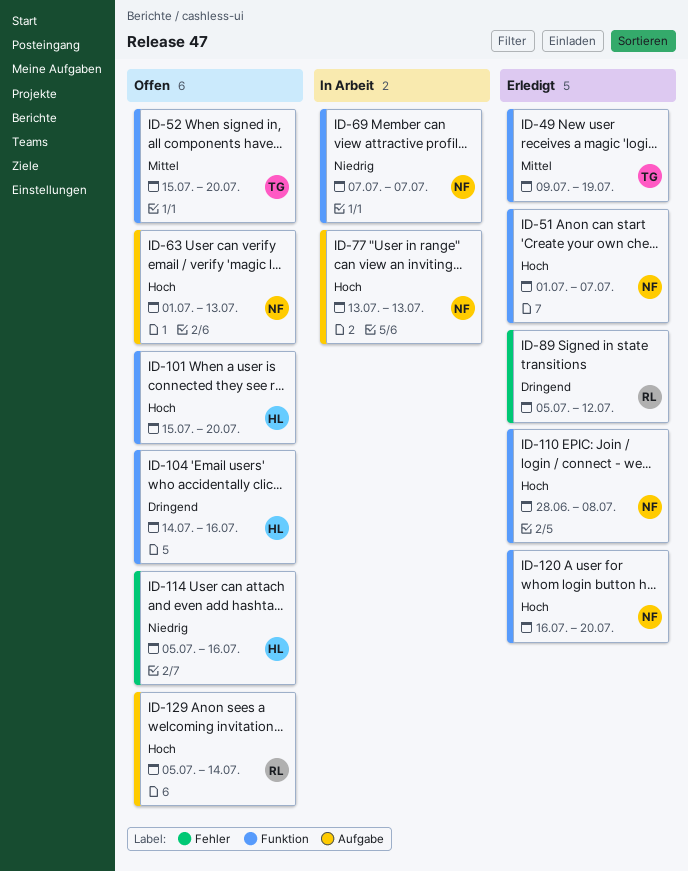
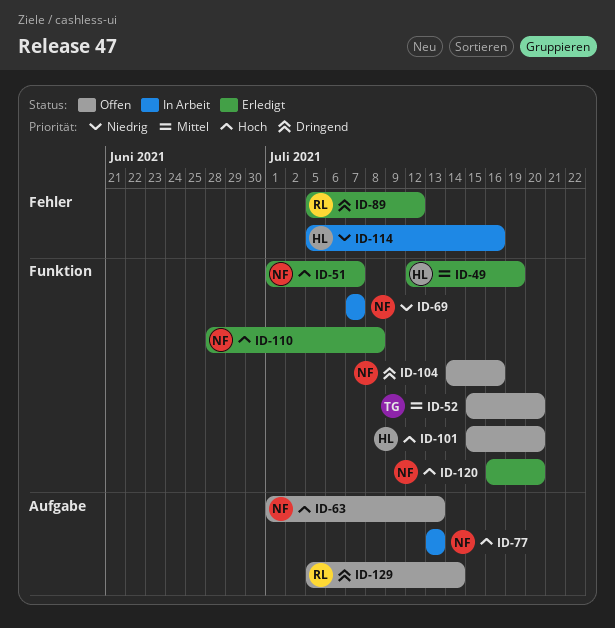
ID-49, owner: TG -> HL
ID-49, start: Jul 9 -> Jul 12
ID-104, owner: HL -> NF
ID-114, status: Offen -> In Arbeit
ID-129, priority: Hoch -> Dringend

